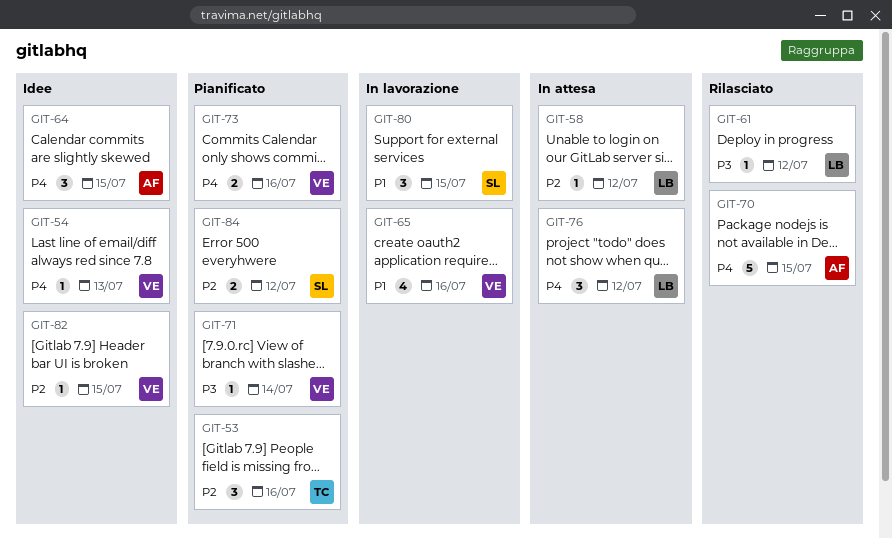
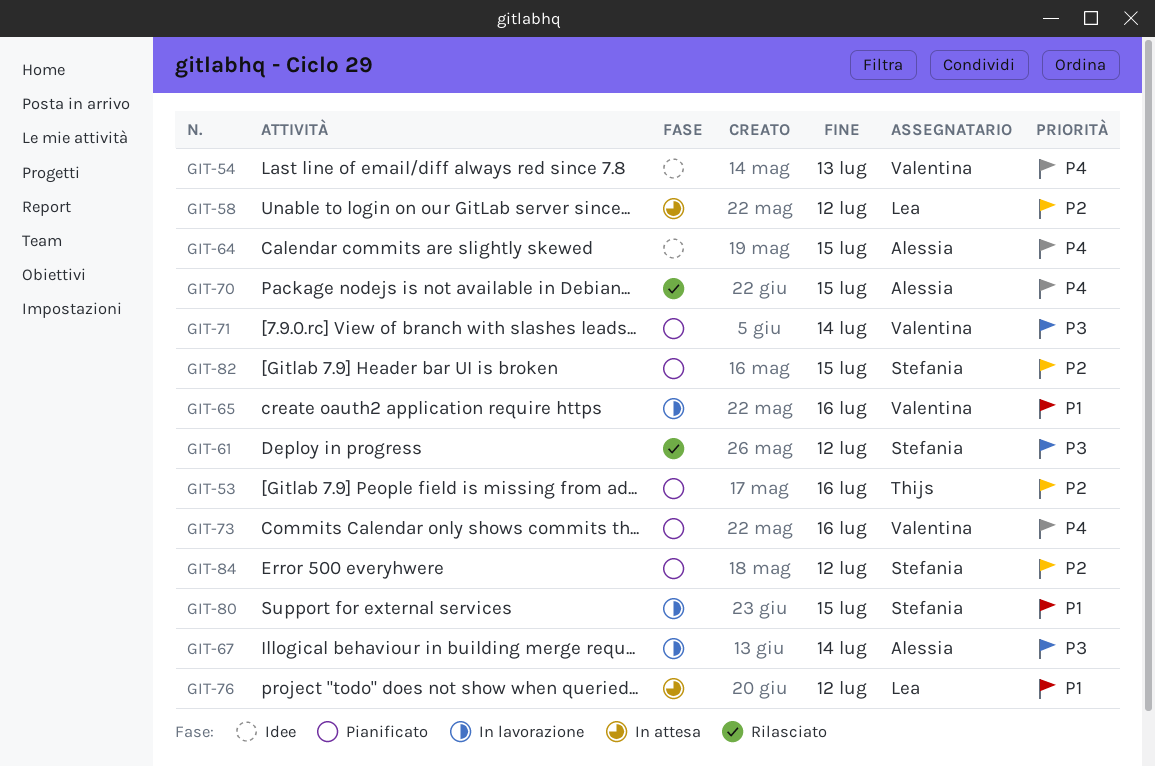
GIT-61, owner: Lea -> Stefania
GIT-67: none -> present
GIT-76, priority: P4 -> P1
GIT-82, status: Idee -> Pianificato
GIT-82, owner: Valentina -> Stefania

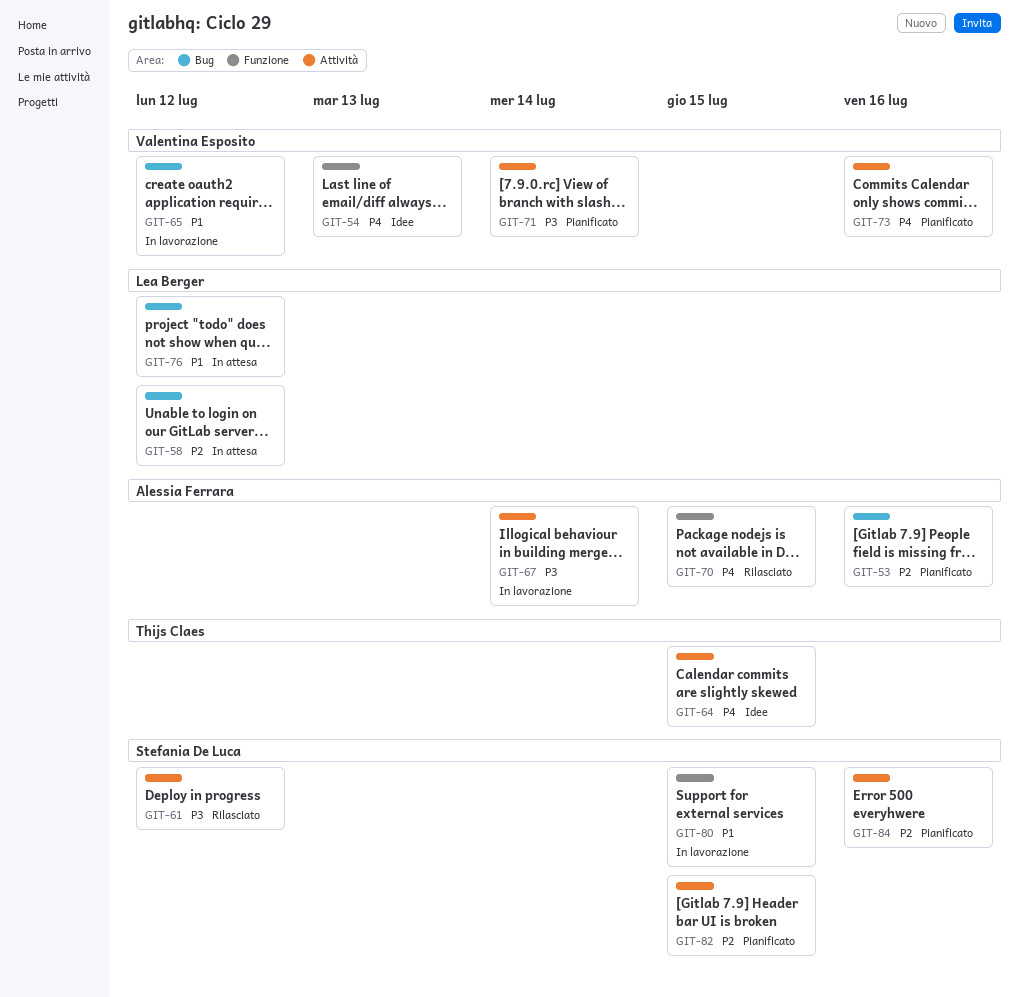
GIT-53, owner: Thijs Claes -> Alessia Ferrara
GIT-64, owner: Alessia Ferrara -> Thijs Claes
GIT-65, due: Jul 16 -> Jul 12
GIT-84, due: Jul 12 -> Jul 16

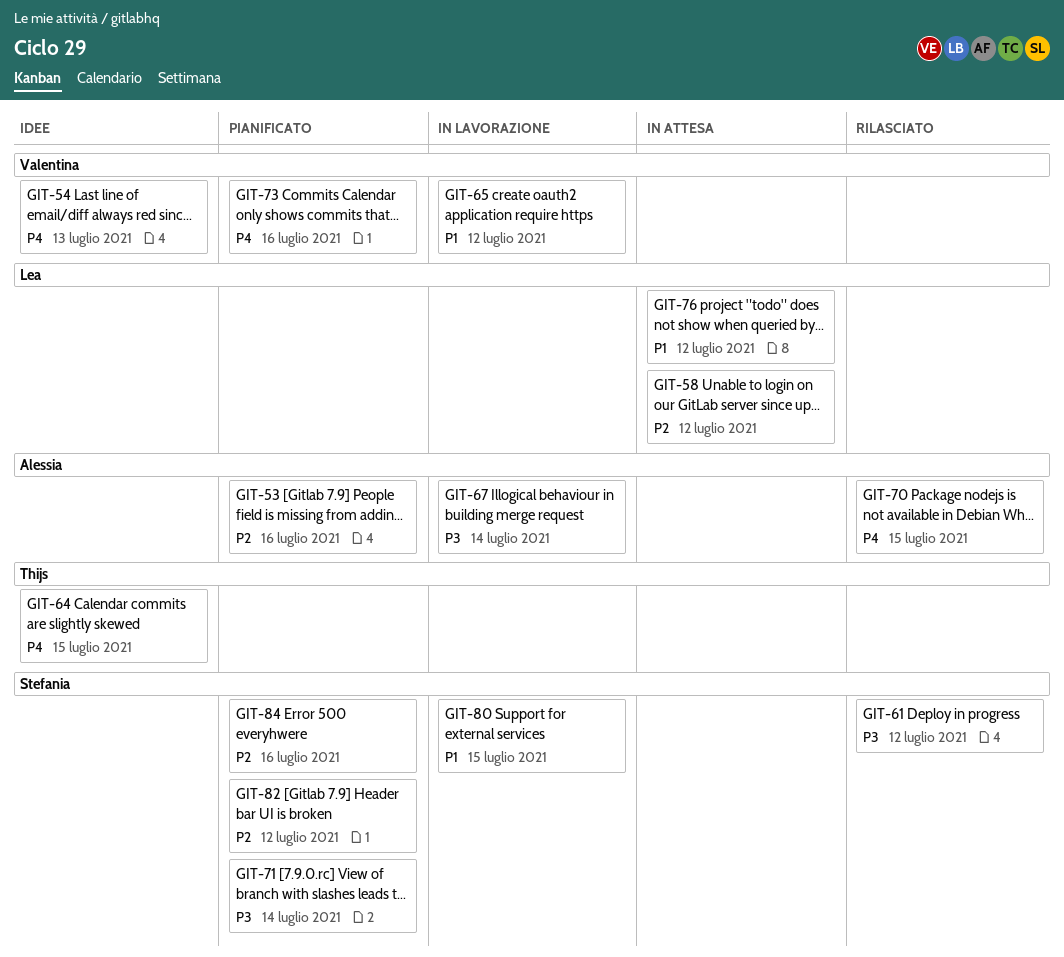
GIT-71, owner: Valentina Esposito -> Stefania De Luca
GIT-82, due: Jul 15 -> Jul 12

